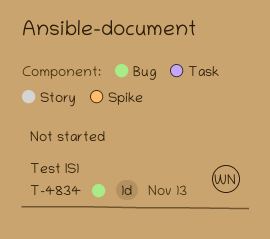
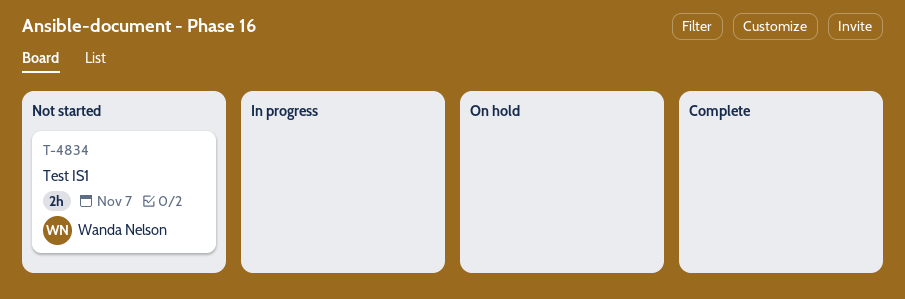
T-4834, estimate: 1d -> 2h
T-4834, due: Nov 13 -> Nov 7

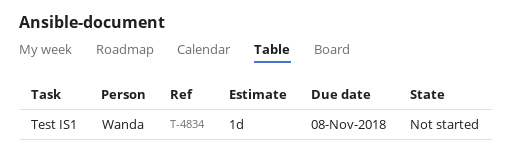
T-4834, estimate: 2h -> 1d
T-4834, due: Nov 7 -> Nov 8

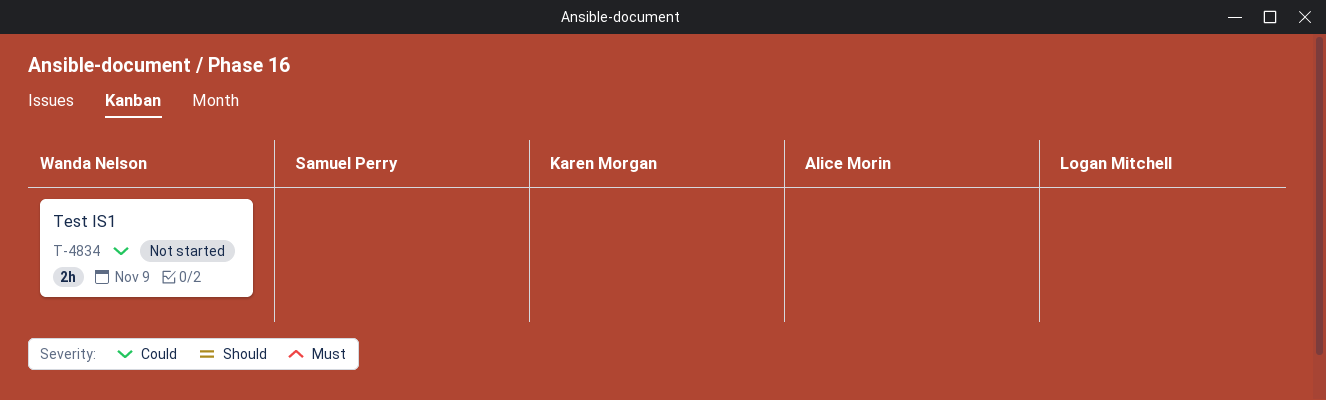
T-4834, estimate: 1d -> 2h
T-4834, due: Nov 8 -> Nov 9

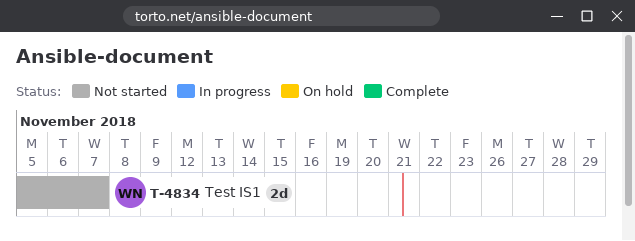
T-4834, estimate: 2h -> 2d
T-4834, due: Nov 9 -> Nov 7

